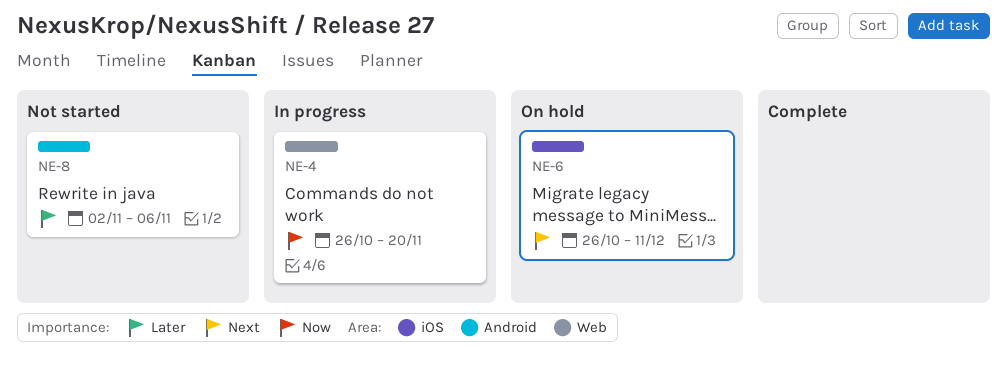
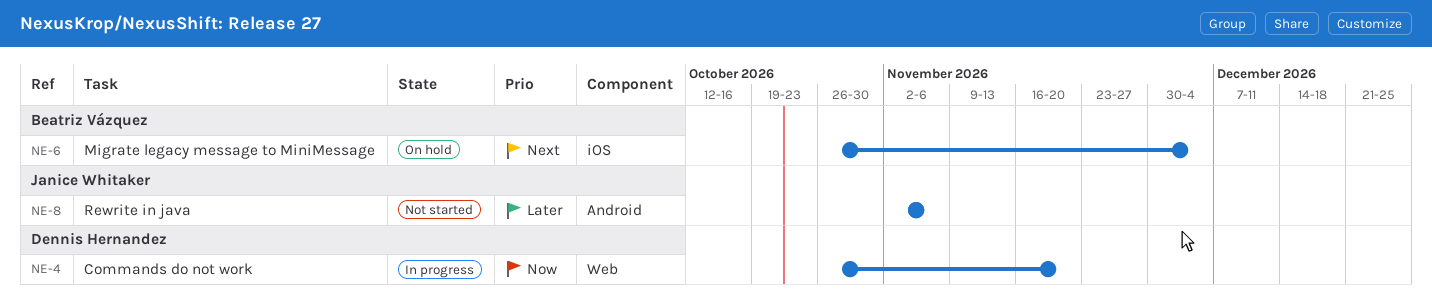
NE-6, due: Dec 11 -> Dec 4

